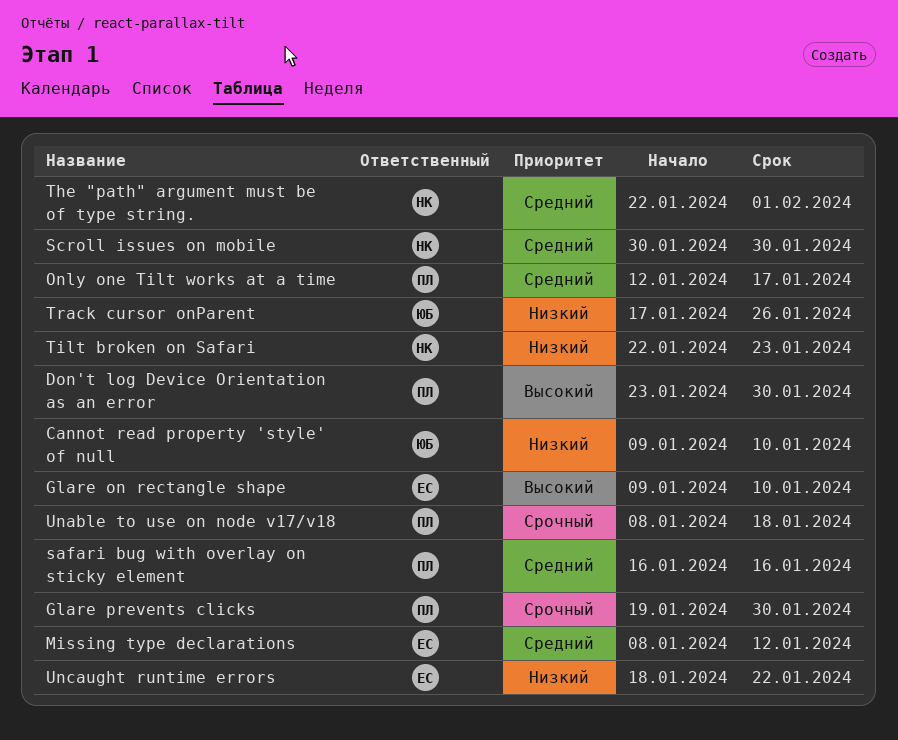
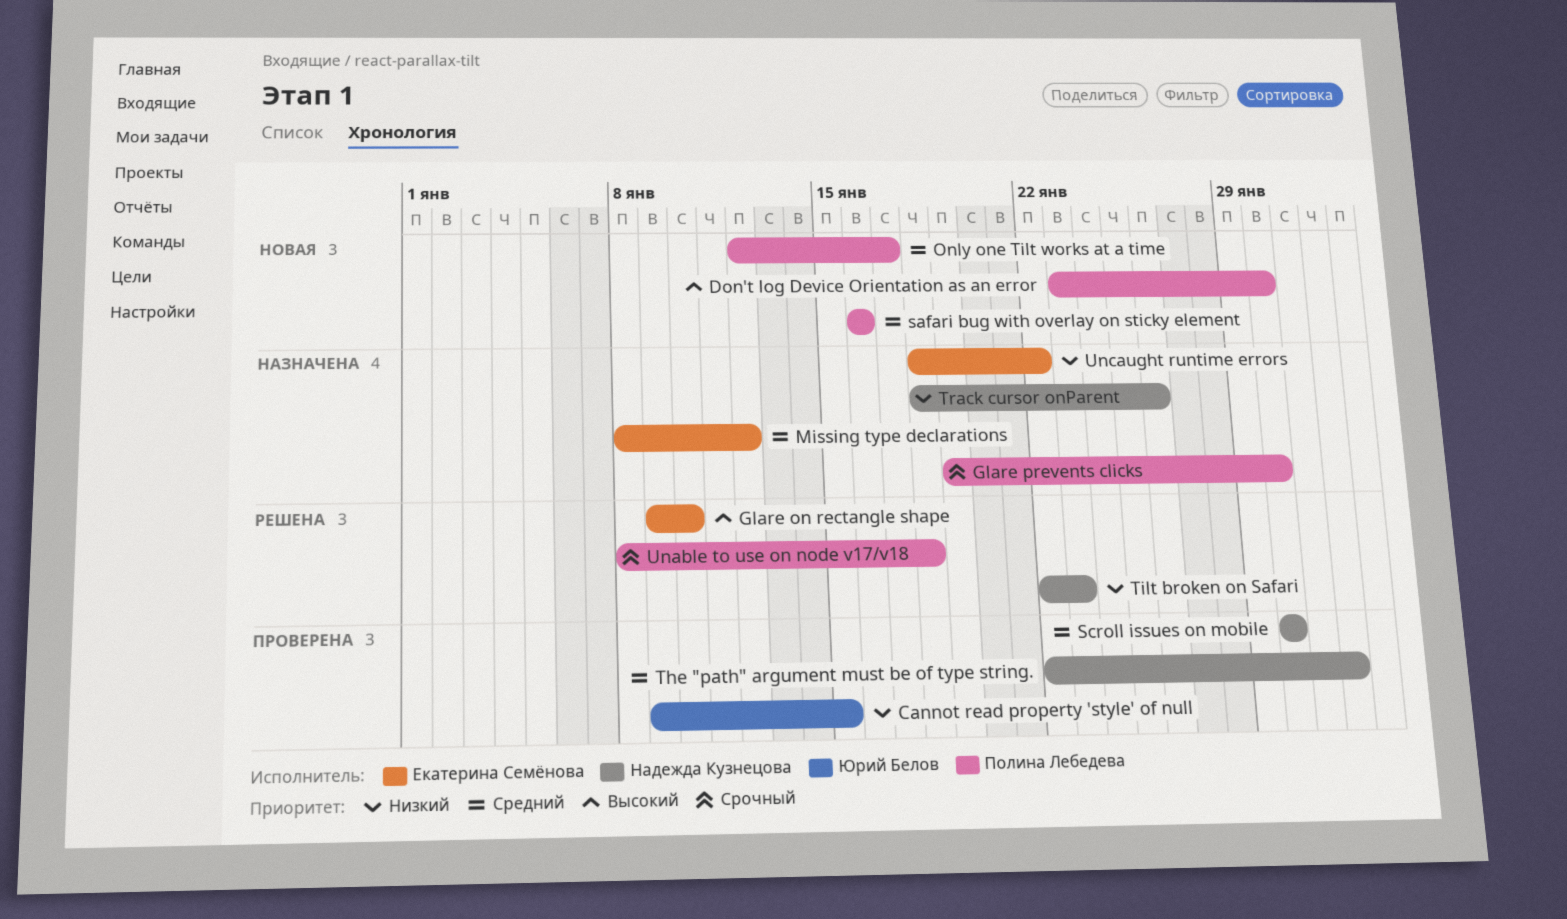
Cannot read property 'style' of null, due: Jan 10 -> Jan 15
Track cursor onParent, owner: Юрий Белов -> Надежда Кузнецова
Track cursor onParent, start: Jan 17 -> Jan 18

